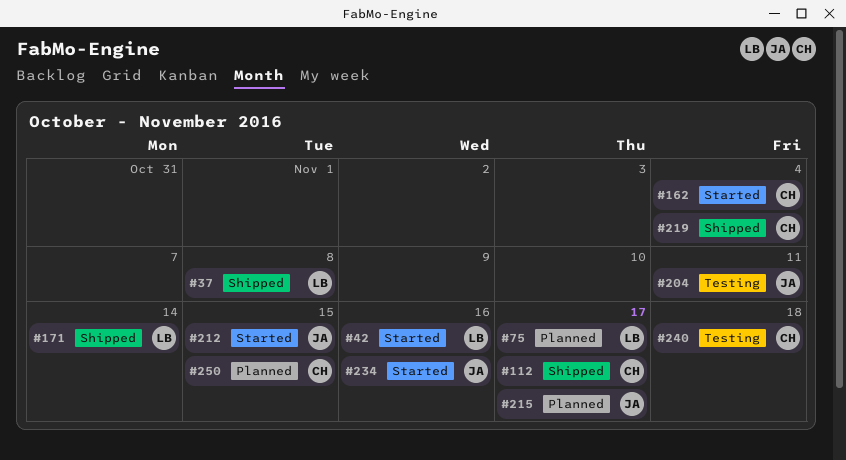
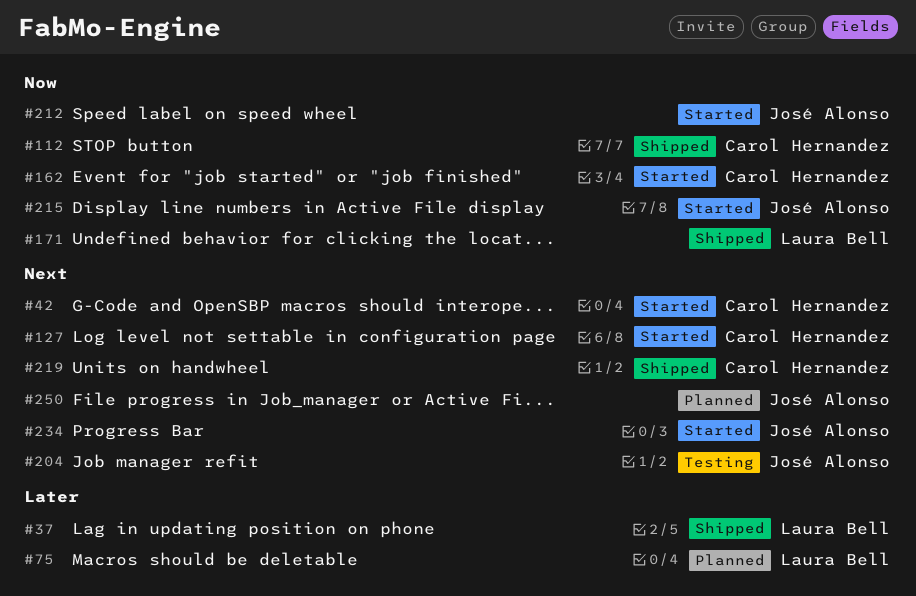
#42, owner: Laura Bell -> Carol Hernandez
#127: none -> present
#215, status: Planned -> Started
#240: present -> none
#250, owner: Carol Hernandez -> José Alonso

